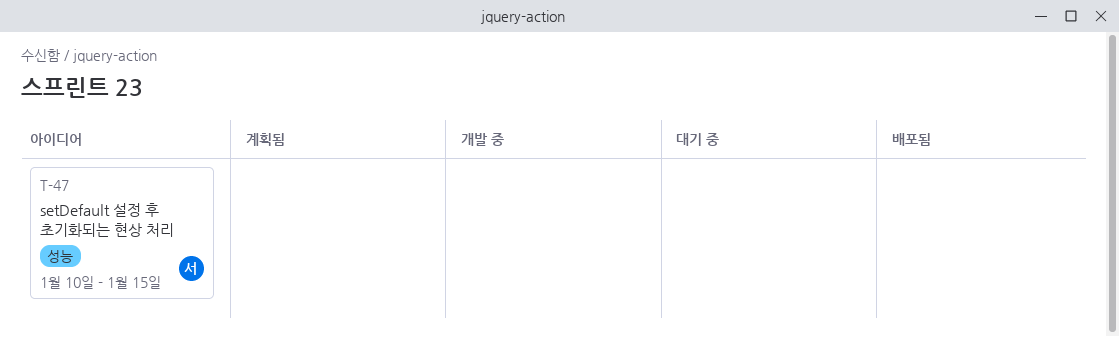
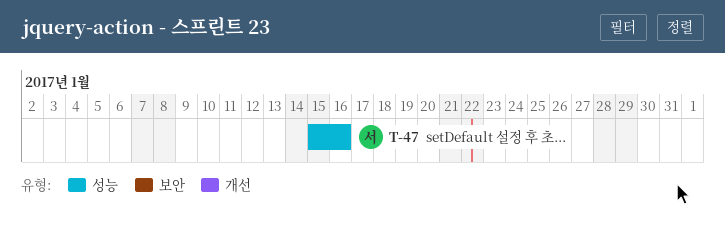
T-47, start: Jan 10 -> Jan 15
T-47, due: Jan 15 -> Jan 16

